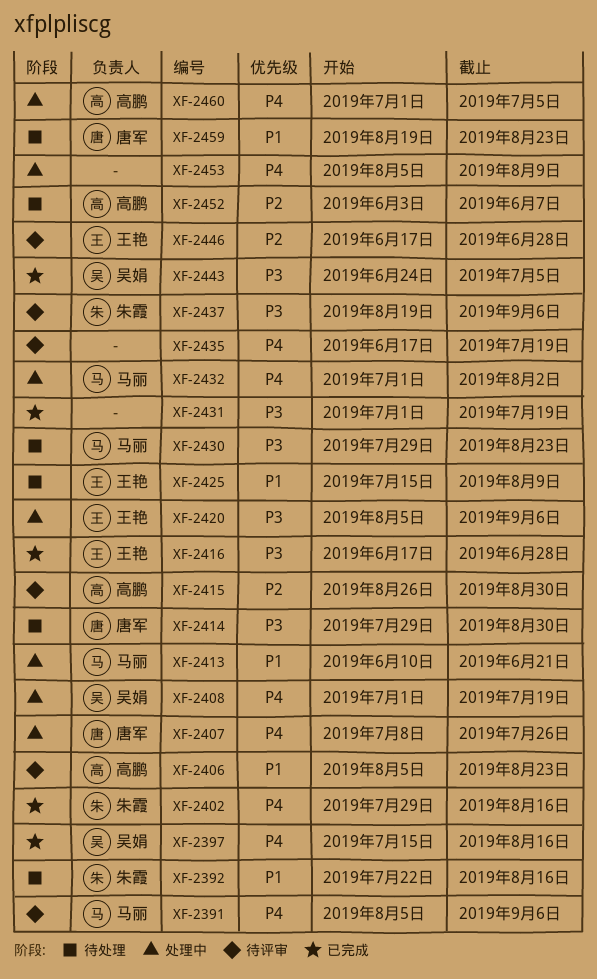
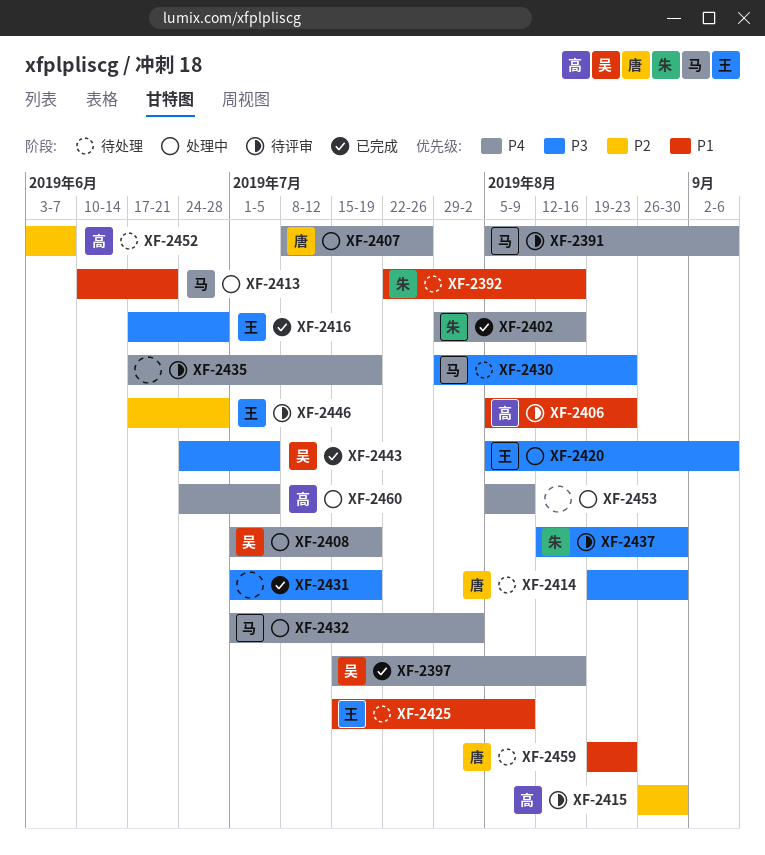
XF-2414, start: Jul 29 -> Aug 19
XF-2437, start: Aug 19 -> Aug 12
XF-2437, due: Sep 6 -> Aug 30
XF-2460, start: Jul 1 -> Jun 24

